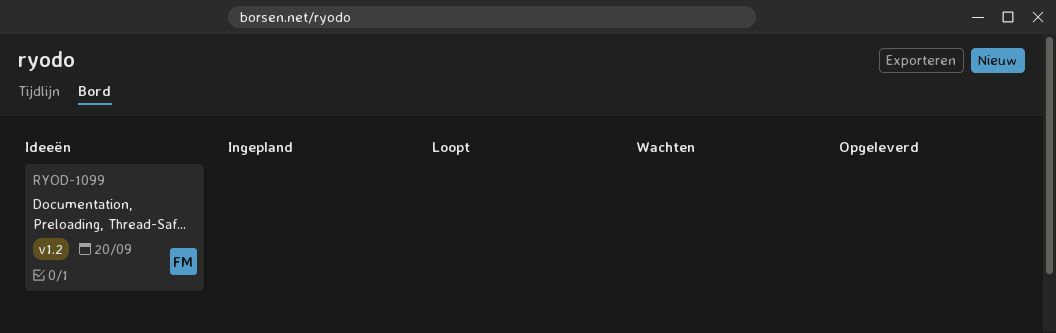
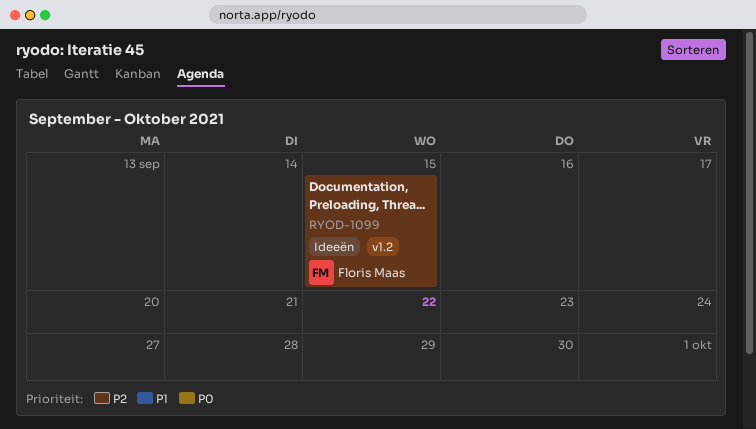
RYOD-1099, due: Sep 20 -> Sep 15

